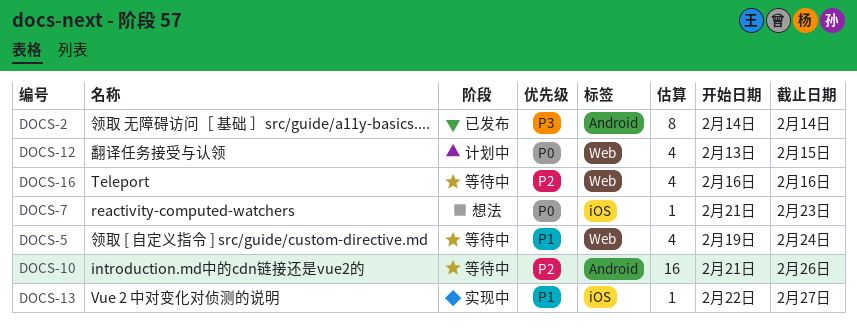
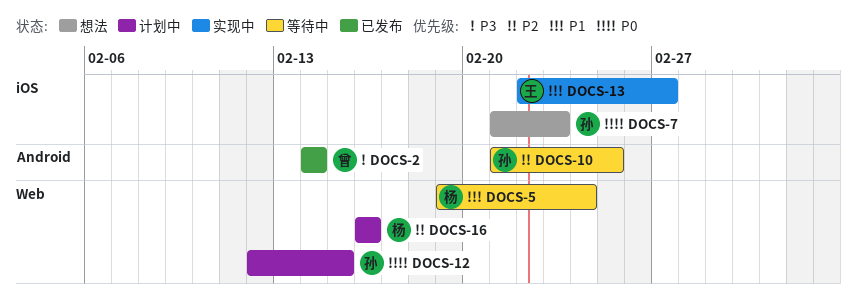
DOCS-10, due: Feb 26 -> Feb 25
DOCS-12, start: Feb 13 -> Feb 12
DOCS-16, status: 等待中 -> 计划中

